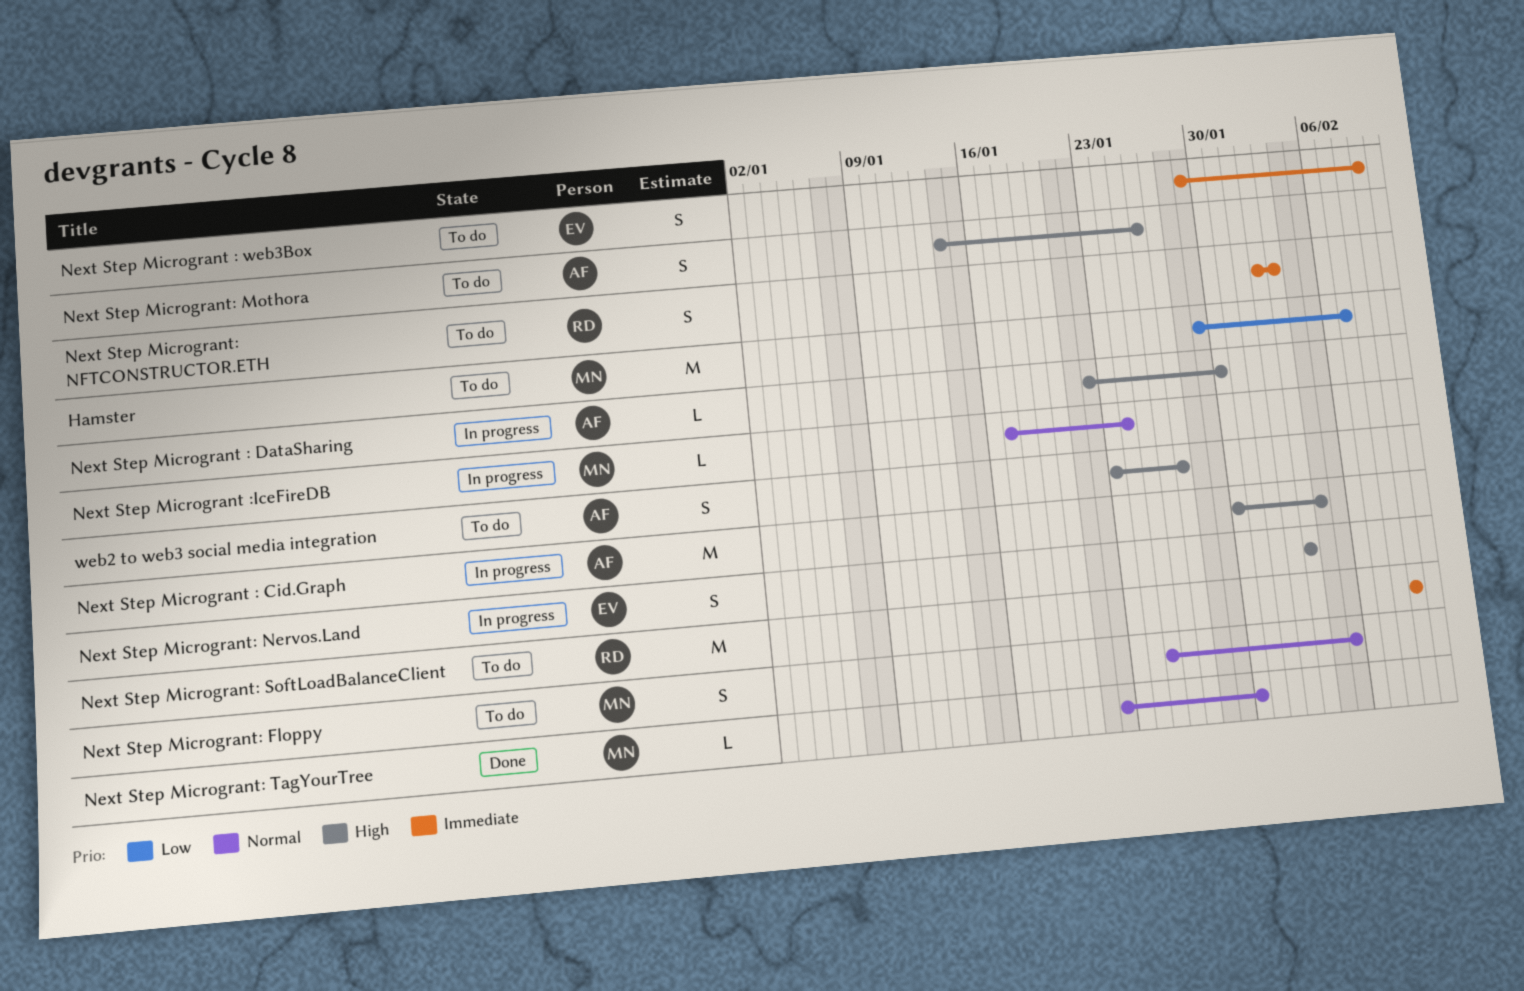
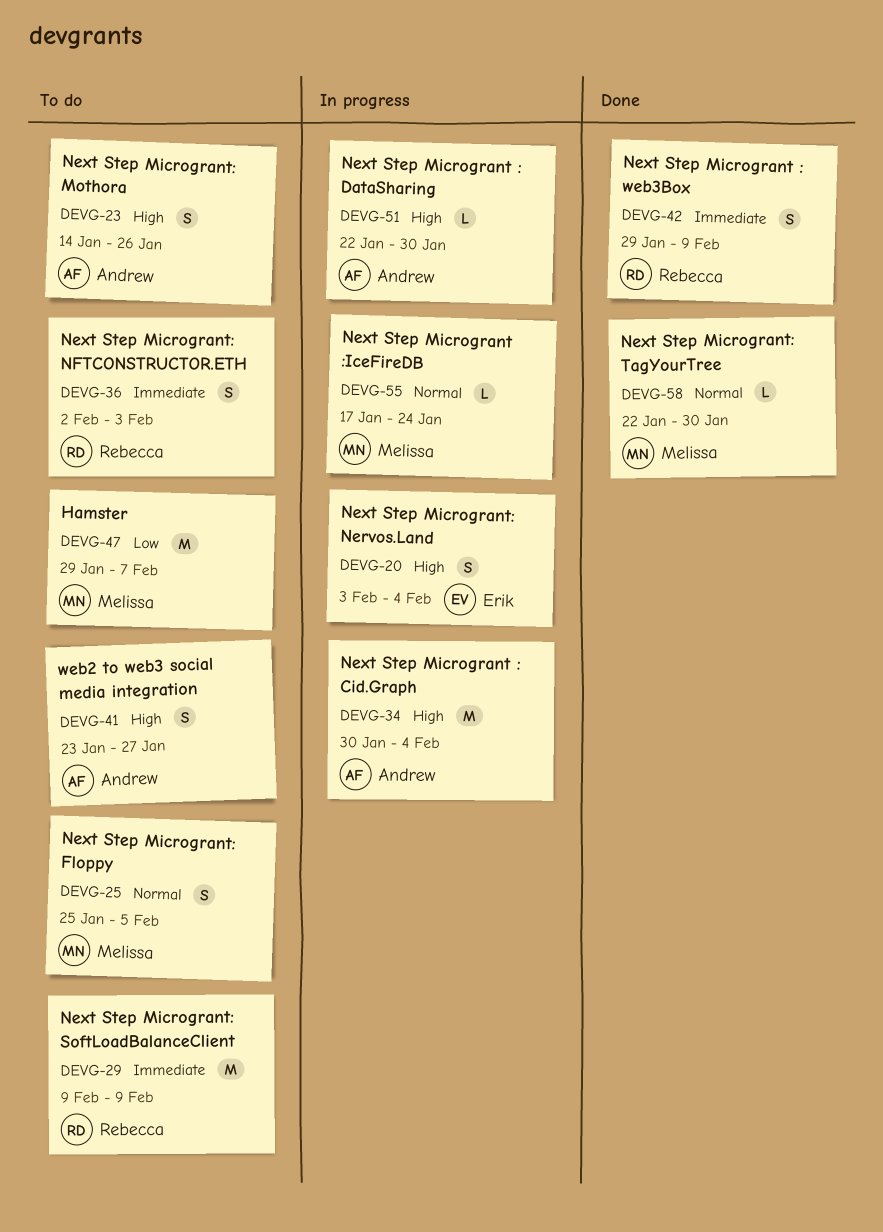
Next Step Microgrant : web3Box, status: To do -> Done
Next Step Microgrant : web3Box, owner: Erik -> Rebecca
Next Step Microgrant: Nervos.Land, due: Feb 3 -> Feb 4

